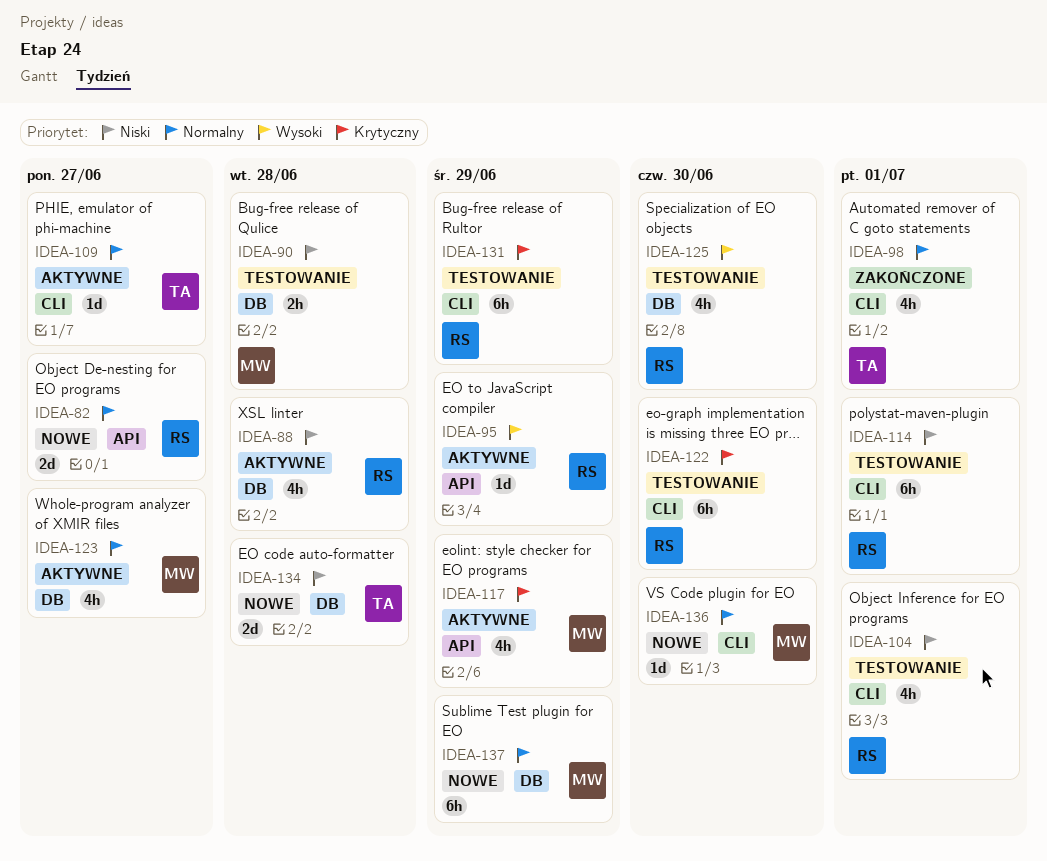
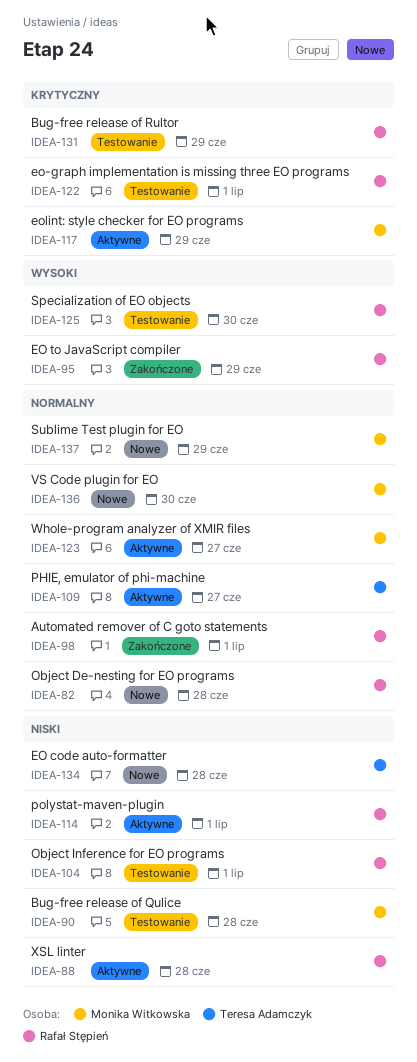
IDEA-82, due: Jun 27 -> Jun 28
IDEA-95, status: Aktywne -> Zakończone
IDEA-98, owner: Teresa Adamczyk -> Rafał Stępień
IDEA-114, status: Testowanie -> Aktywne
IDEA-122, due: Jun 30 -> Jul 1

